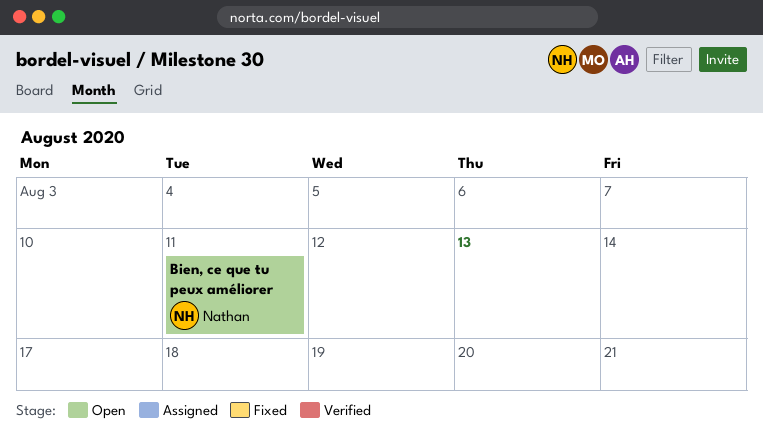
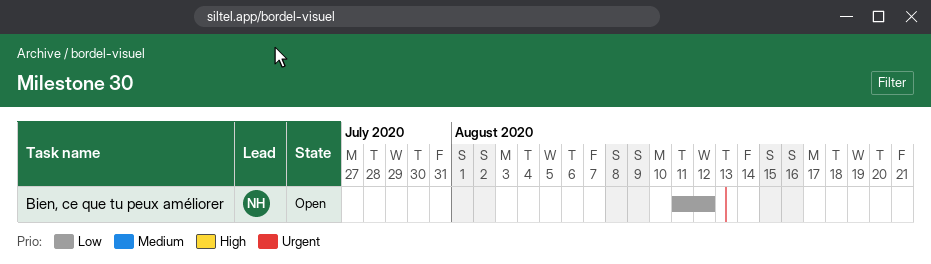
Bien, ce que tu peux améliorer, due: Aug 11 -> Aug 12

